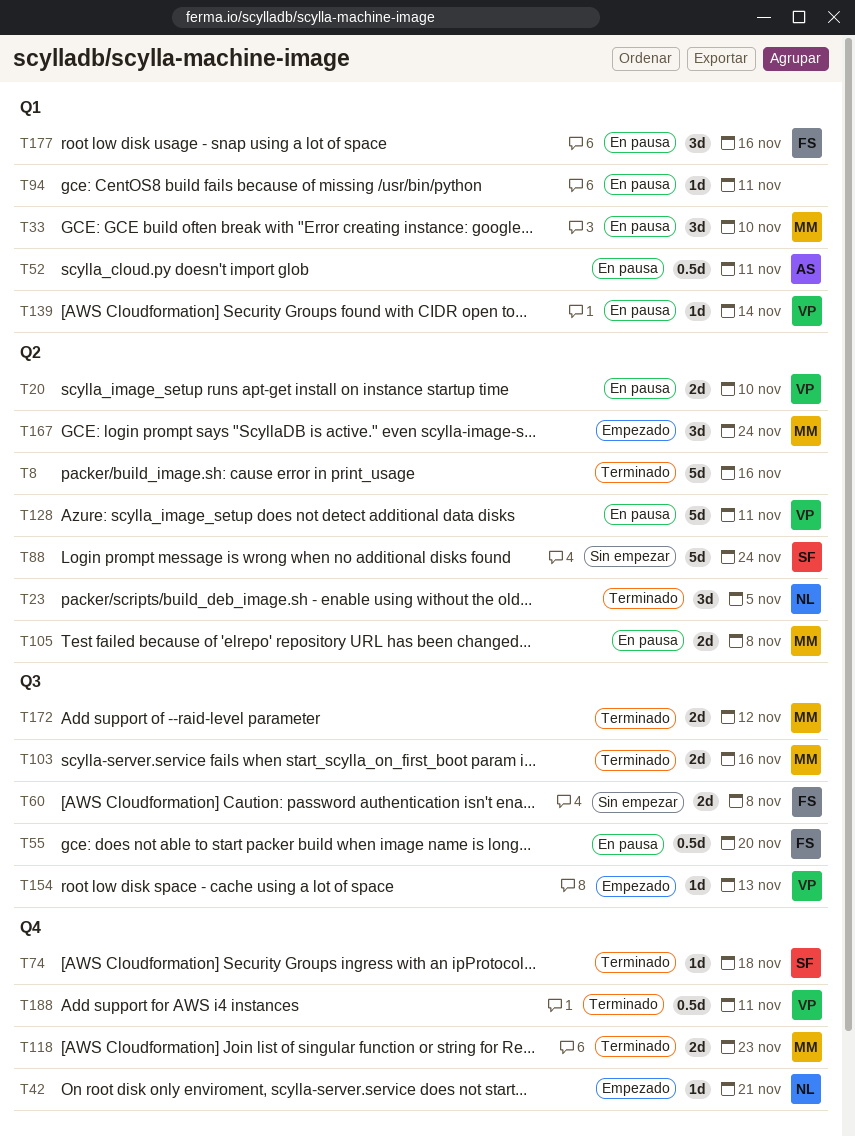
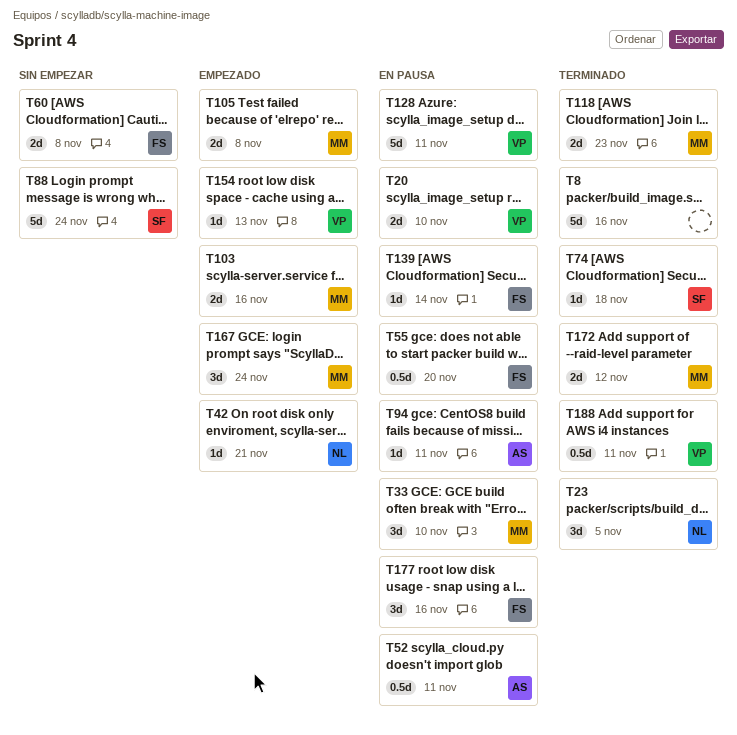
T94, owner: none -> AS
T103, status: Terminado -> Empezado
T105, status: En pausa -> Empezado
T139, owner: VP -> FS

